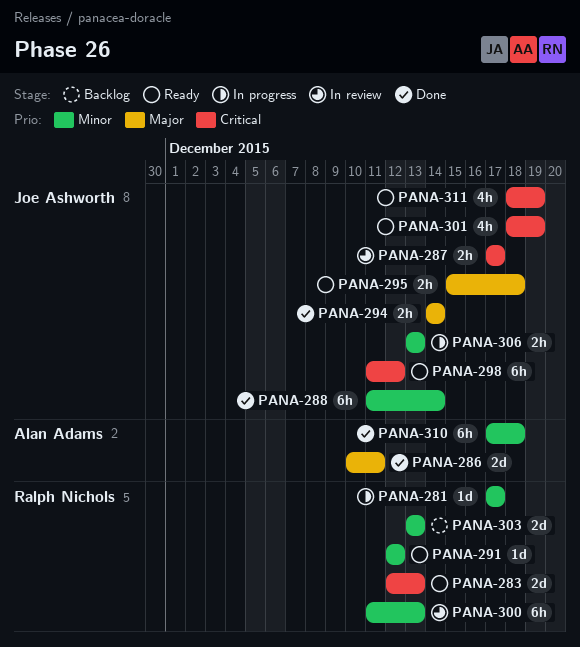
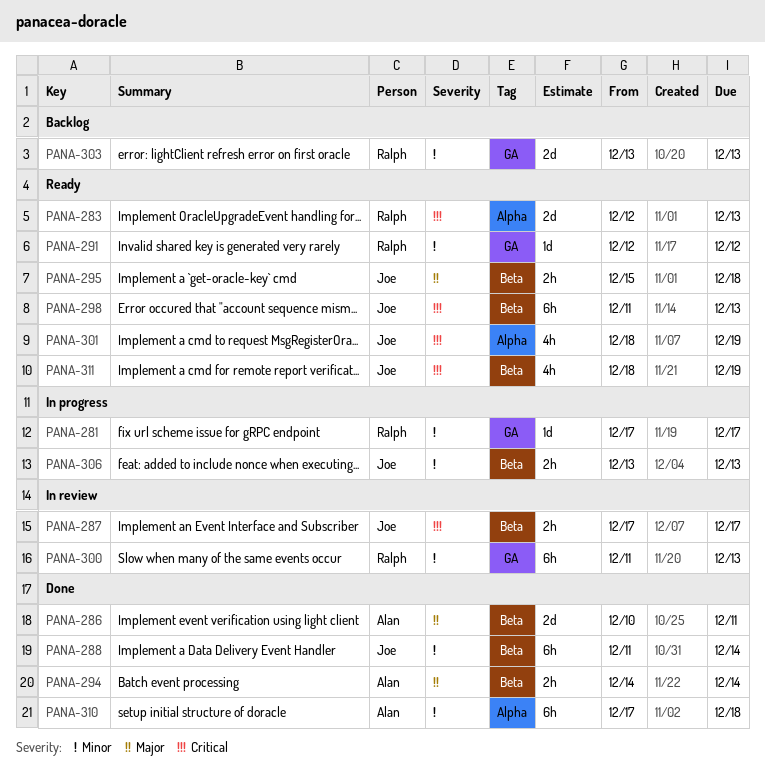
PANA-294, owner: Joe Ashworth -> Alan Adams
PANA-298, due: Dec 12 -> Dec 13

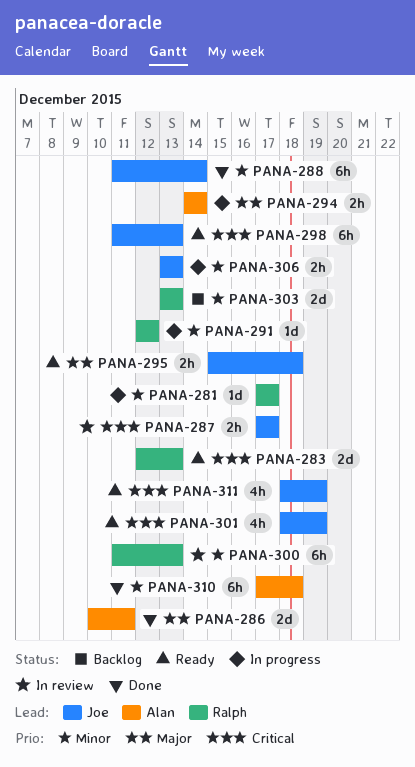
PANA-291, status: Ready -> In progress
PANA-294, status: Done -> In progress

